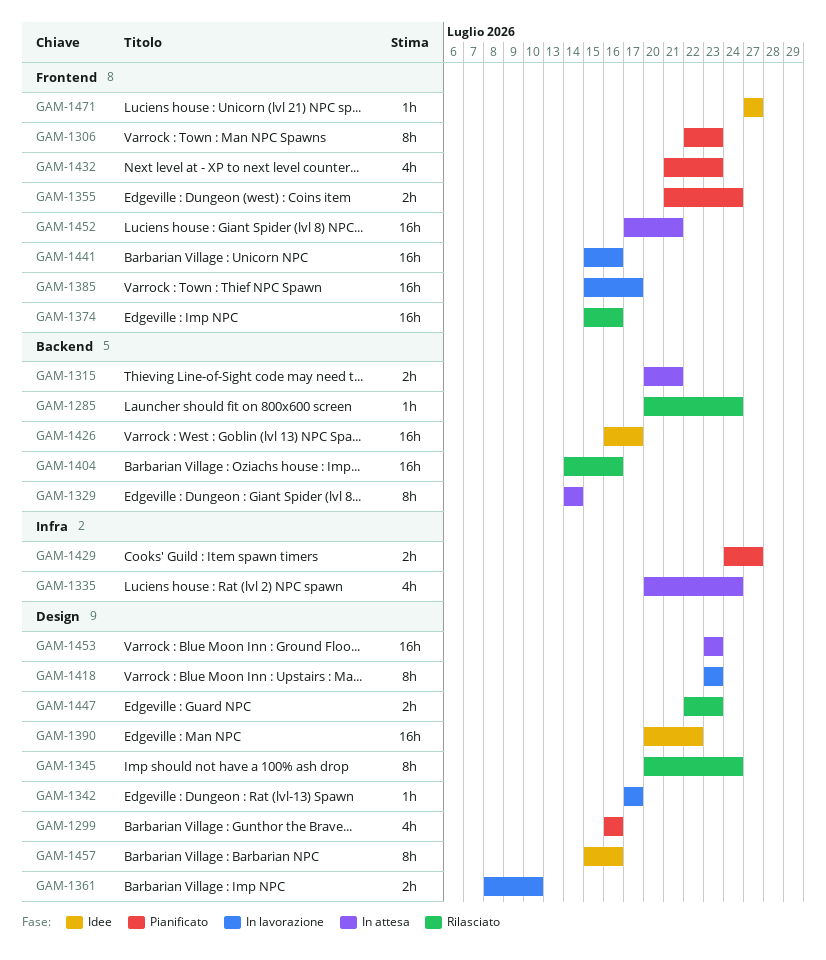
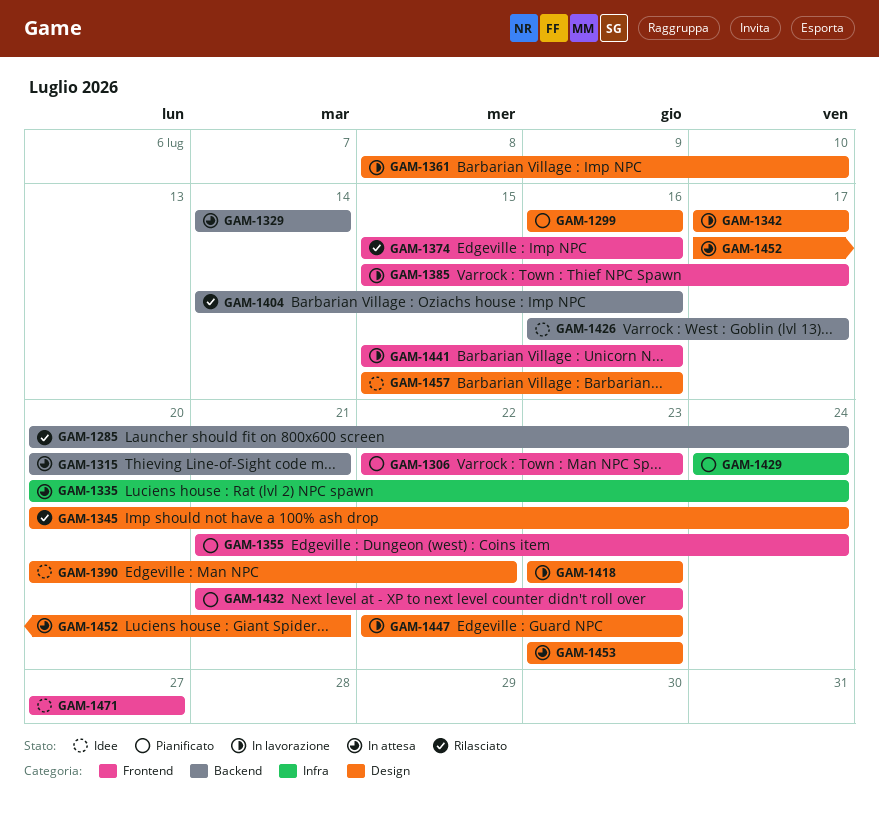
GAM-1429, due: Jul 27 -> Jul 24
GAM-1447, status: Rilasciato -> In lavorazione
GAM-1452, label: Frontend -> Design

